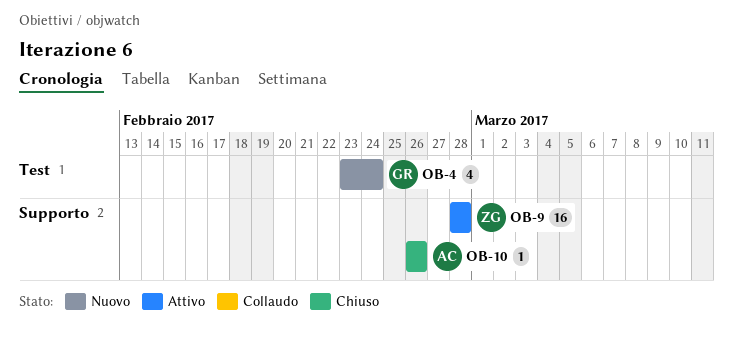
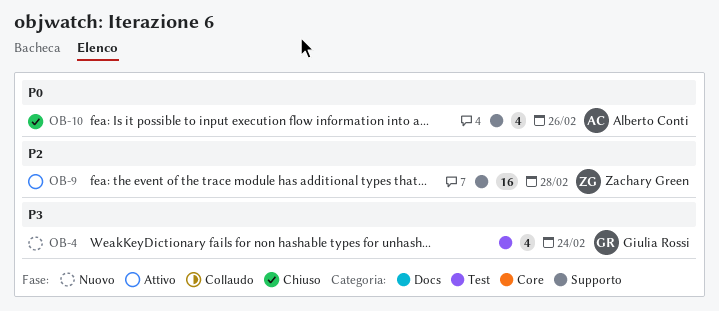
OB-10, estimate: 1 -> 4

